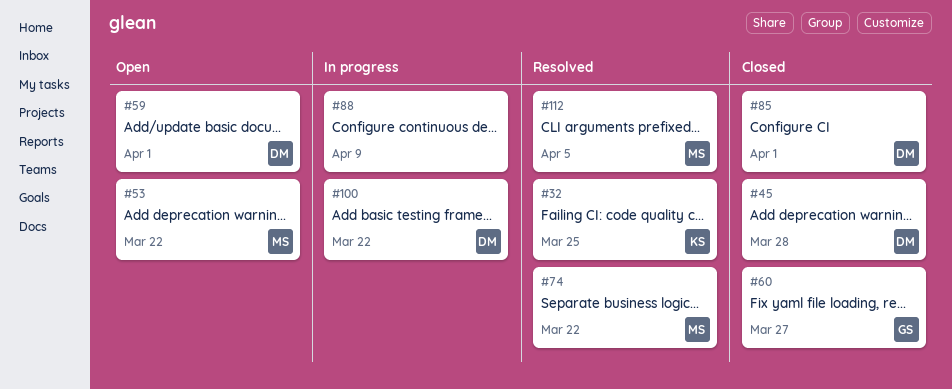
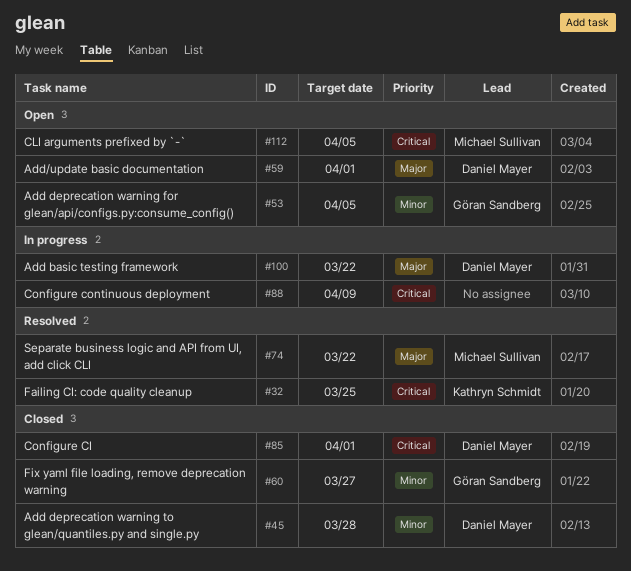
#53, owner: Michael Sullivan -> Göran Sandberg
#53, due: Mar 22 -> Apr 5
#112, status: Resolved -> Open

